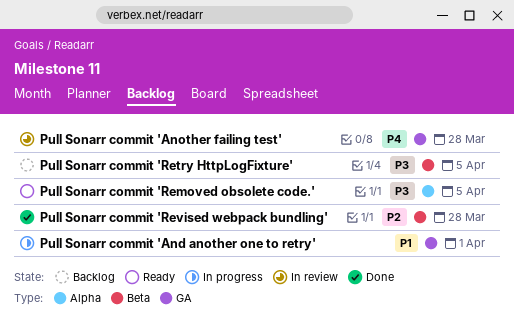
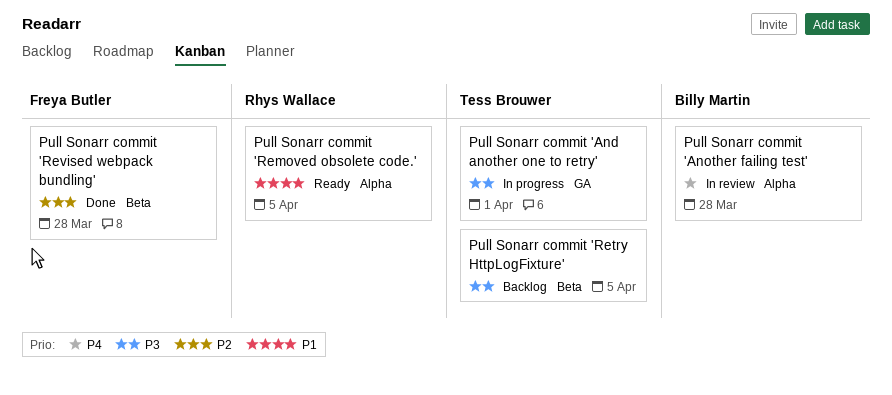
Pull Sonarr commit 'And another one to retry', priority: P1 -> P3
Pull Sonarr commit 'Another failing test', label: GA -> Alpha
Pull Sonarr commit 'Removed obsolete code.', priority: P3 -> P1

